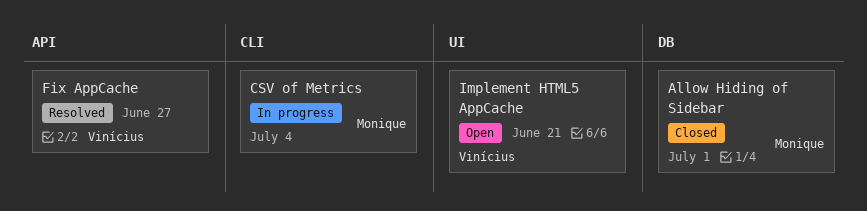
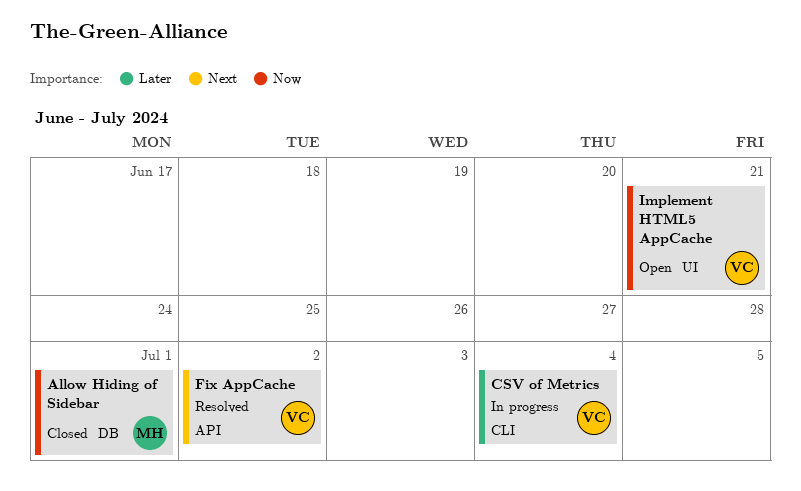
CSV of Metrics, owner: Monique -> Vinícius
Fix AppCache, due: Jun 27 -> Jul 2

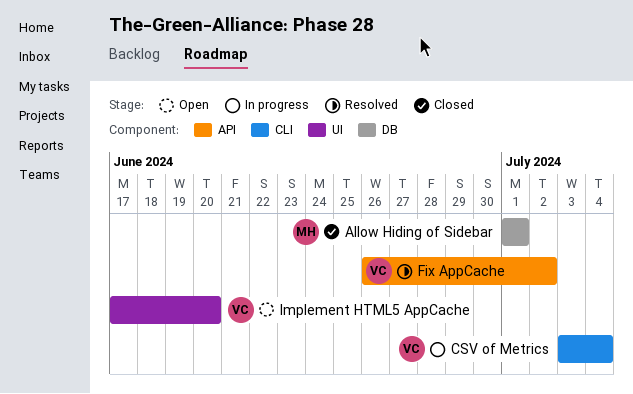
Implement HTML5 AppCache, due: Jun 21 -> Jun 20

